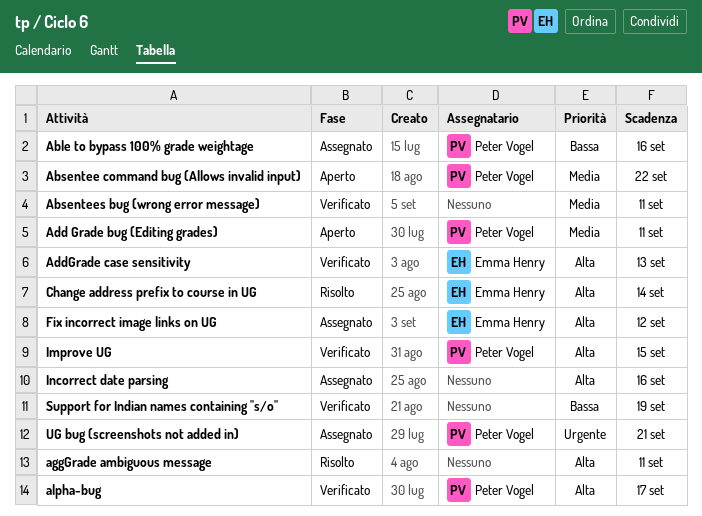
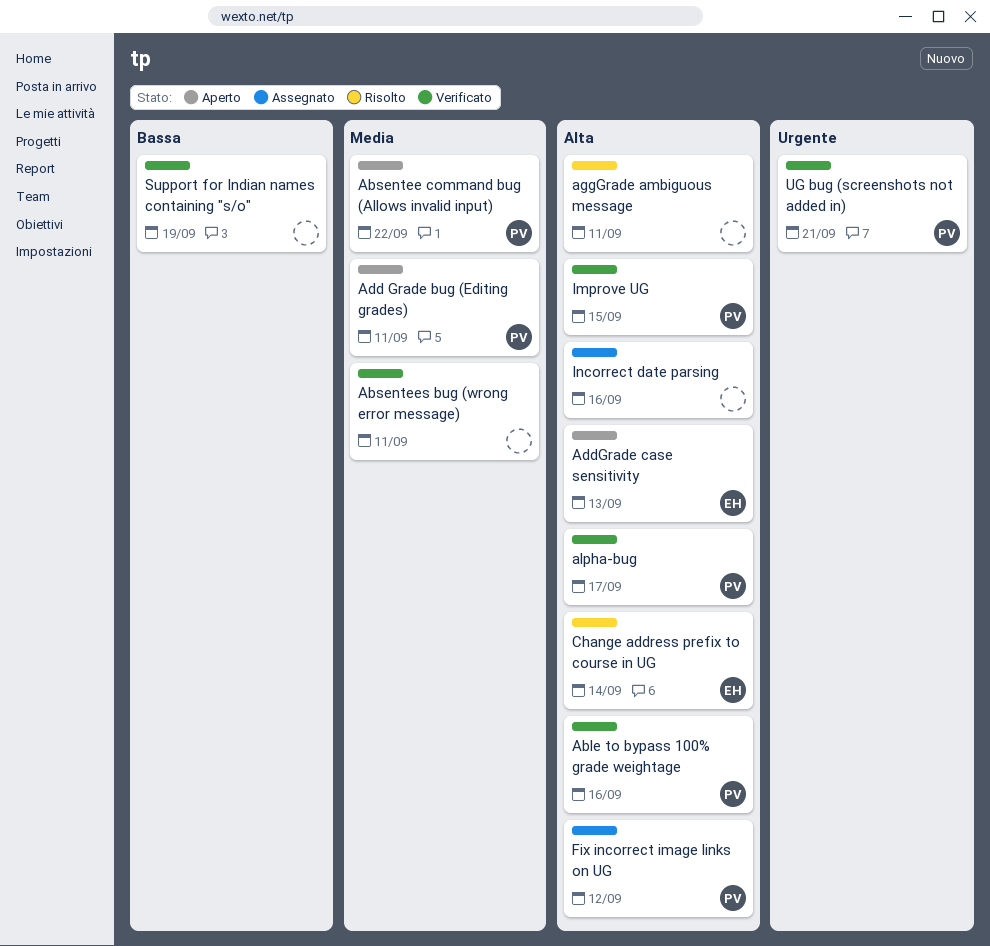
Able to bypass 100% grade weightage, status: Assegnato -> Verificato
Able to bypass 100% grade weightage, priority: Bassa -> Alta
AddGrade case sensitivity, status: Verificato -> Aperto
Fix incorrect image links on UG, owner: Emma Henry -> Peter Vogel
UG bug (screenshots not added in), status: Assegnato -> Verificato

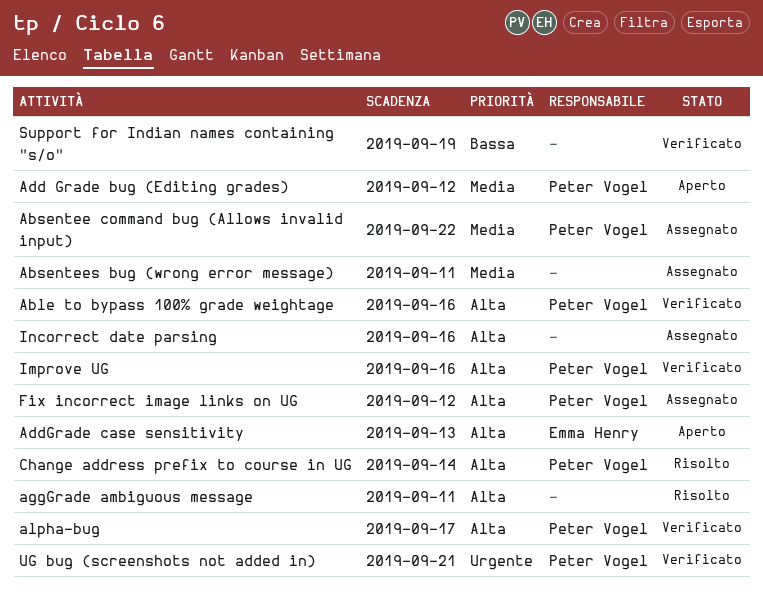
Absentee command bug (Allows invalid input), status: Aperto -> Assegnato
Absentees bug (wrong error message), status: Verificato -> Assegnato
Add Grade bug (Editing grades), due: Sep 11 -> Sep 12
Change address prefix to course in UG, owner: Emma Henry -> Peter Vogel
Improve UG, due: Sep 15 -> Sep 16

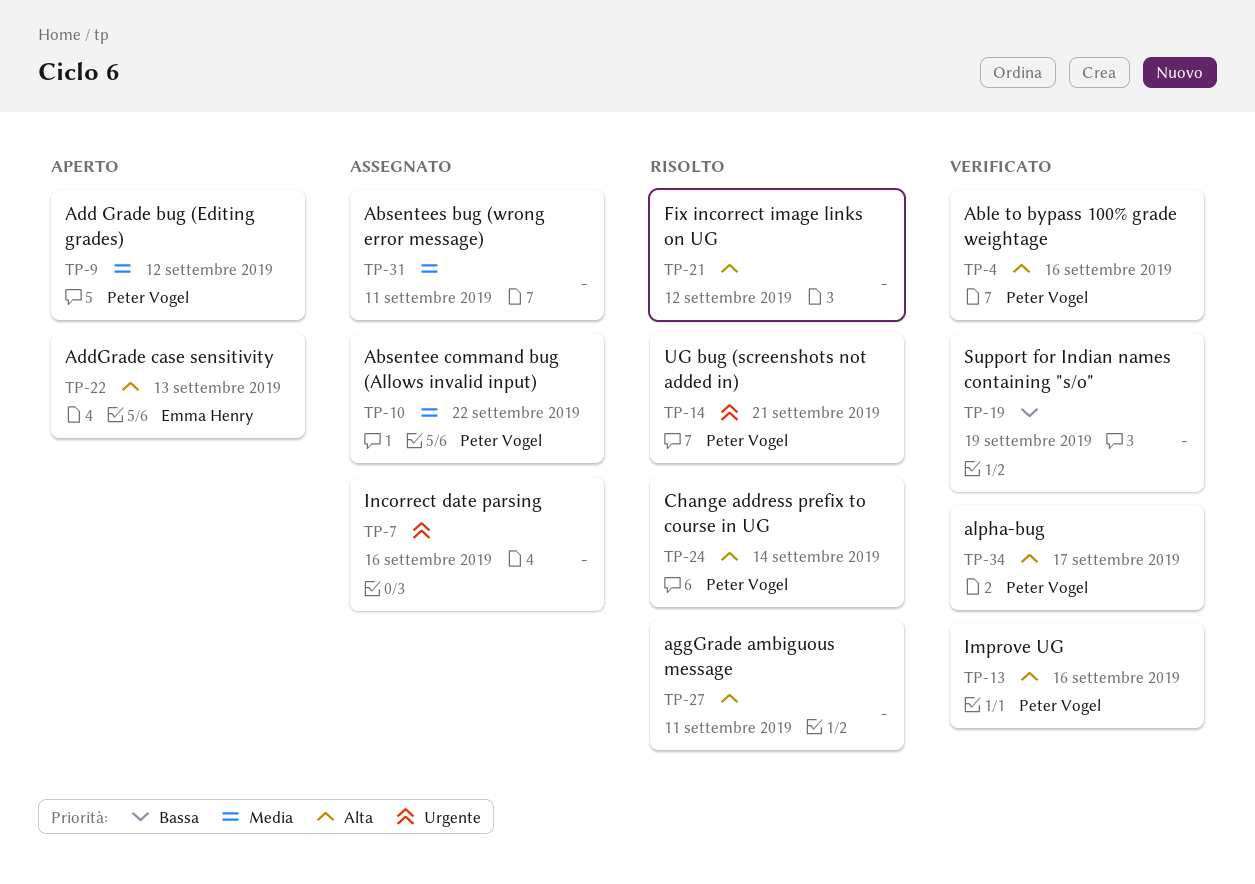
Fix incorrect image links on UG, status: Assegnato -> Risolto
Fix incorrect image links on UG, owner: Peter Vogel -> none
Incorrect date parsing, priority: Alta -> Urgente
UG bug (screenshots not added in), status: Verificato -> Risolto

